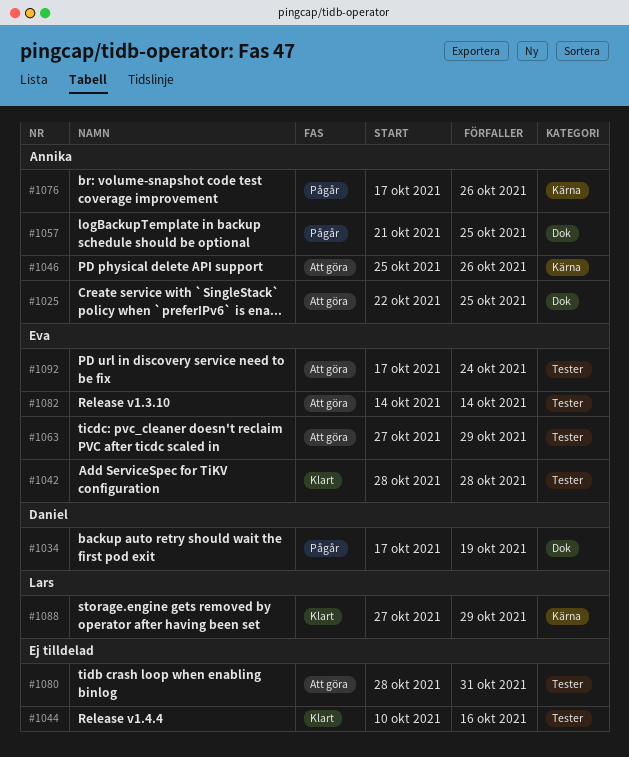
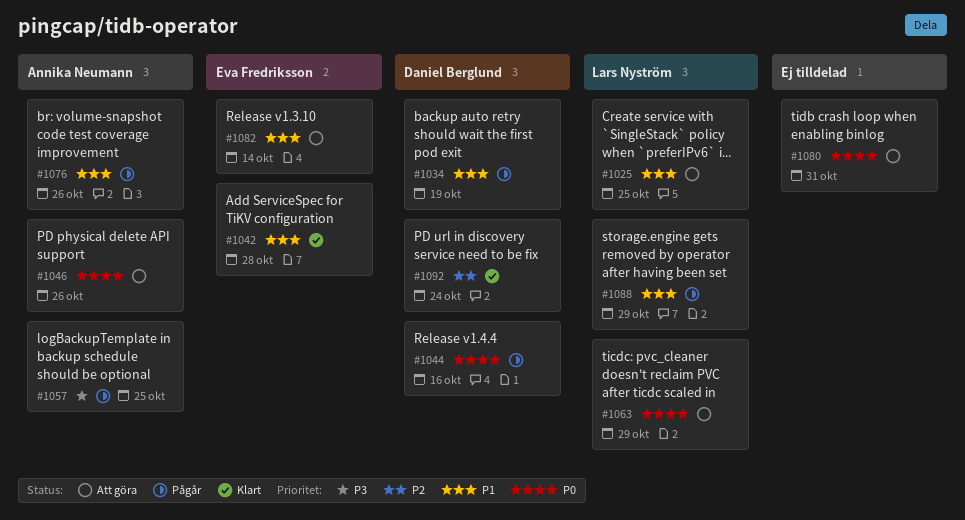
#1025, owner: Annika Neumann -> Lars Nyström
#1044, status: Klart -> Pågår
#1044, owner: none -> Daniel Berglund
#1063, owner: Eva Fredriksson -> Lars Nyström
#1088, status: Klart -> Pågår
#1092, status: Att göra -> Klart
#1092, owner: Eva Fredriksson -> Daniel Berglund

